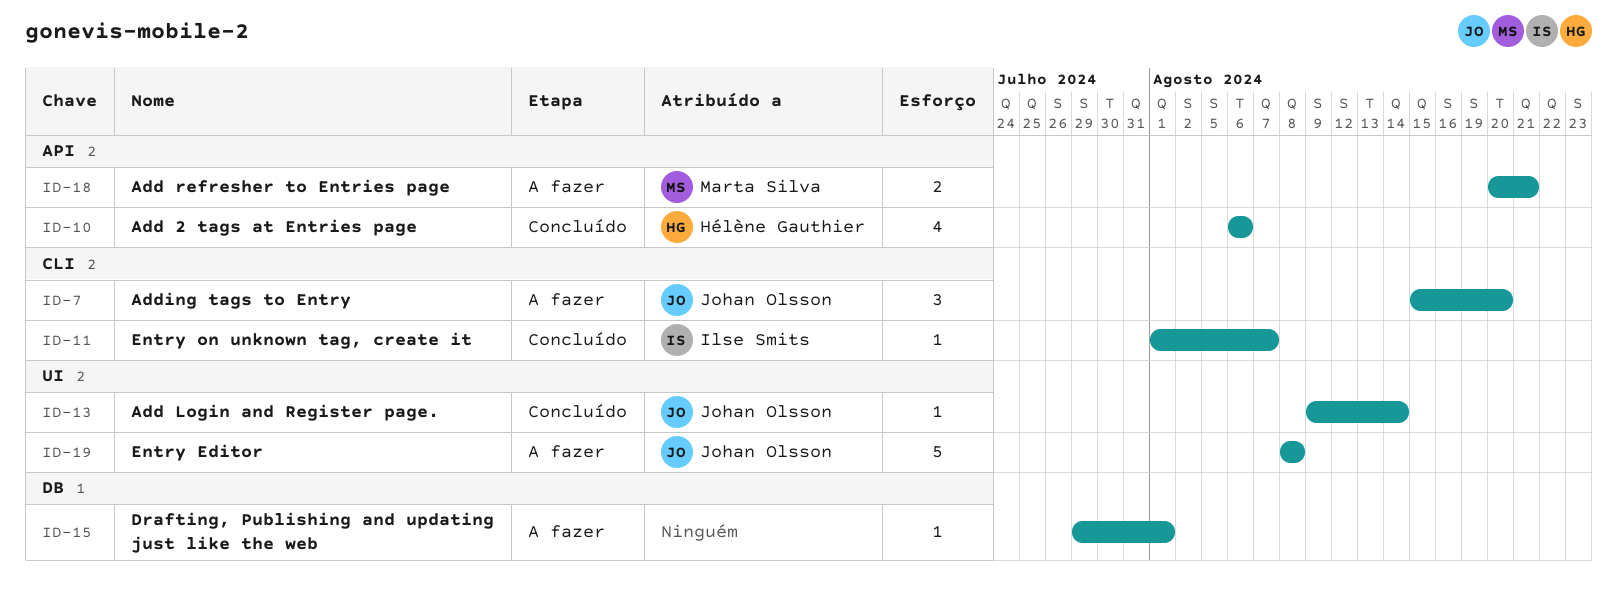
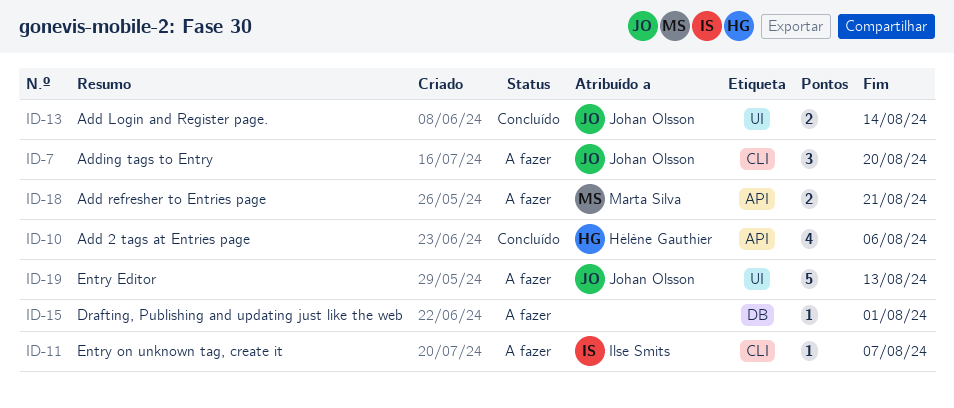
ID-11, status: Concluído -> A fazer
ID-13, estimate: 1 -> 2
ID-19, due: Aug 8 -> Aug 13

